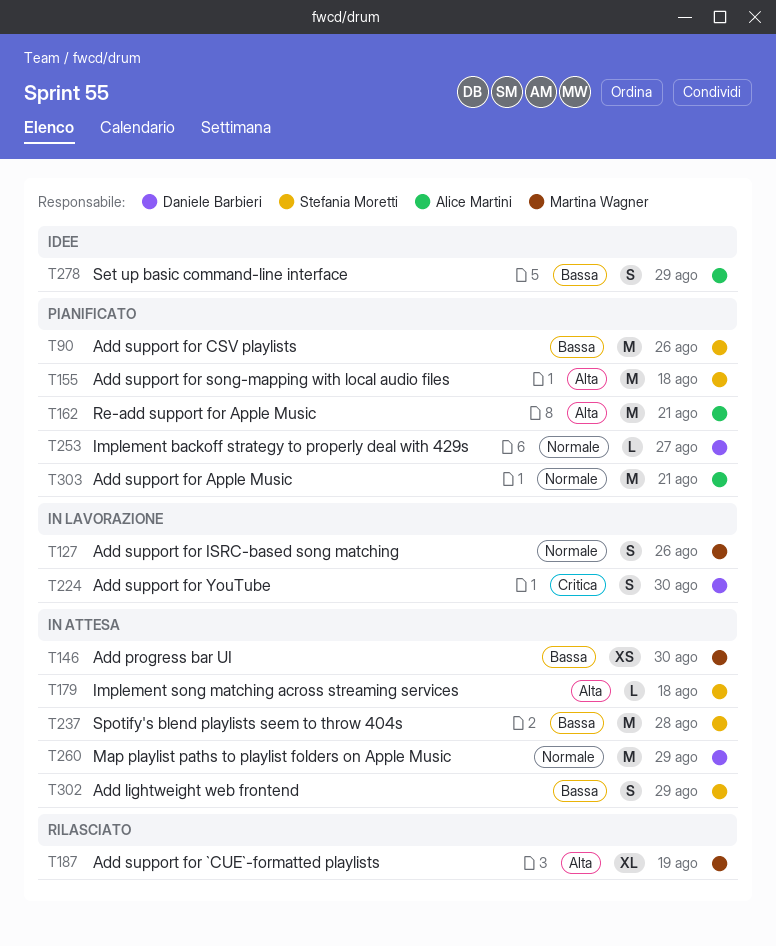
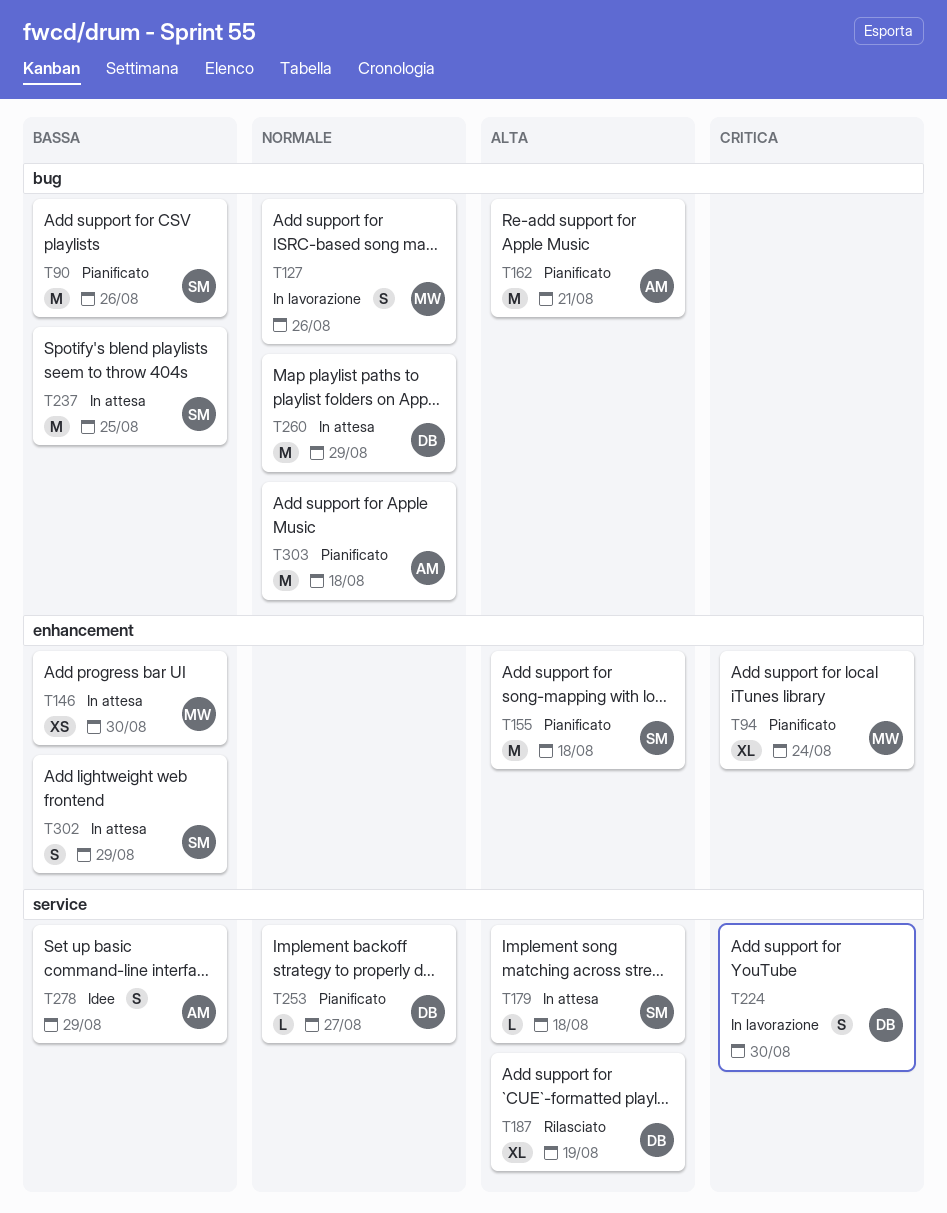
T94: none -> present
T187, owner: Martina Wagner -> Daniele Barbieri
T237, due: Aug 28 -> Aug 25
T303, due: Aug 21 -> Aug 18

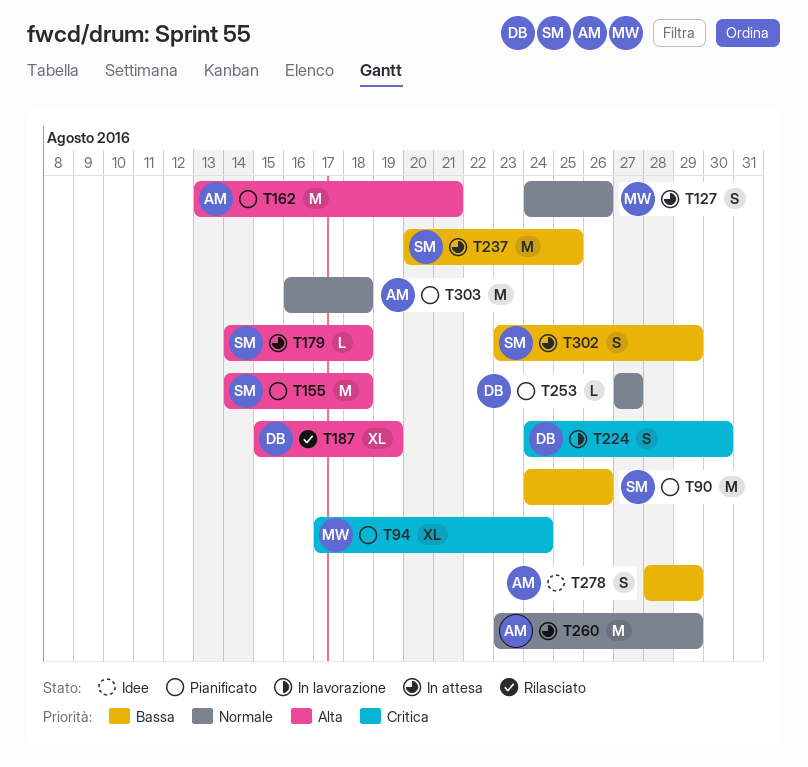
T127, status: In lavorazione -> In attesa
T146: present -> none
T260, owner: DB -> AM

